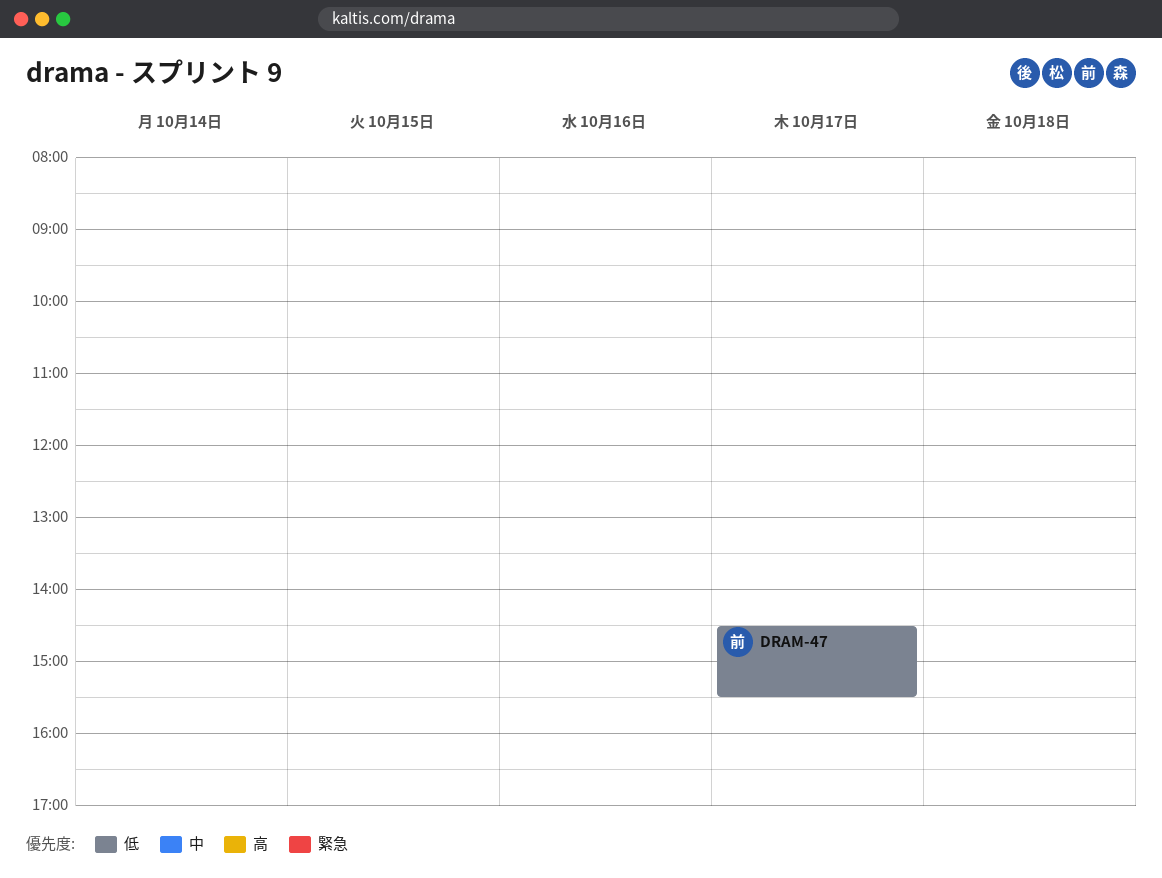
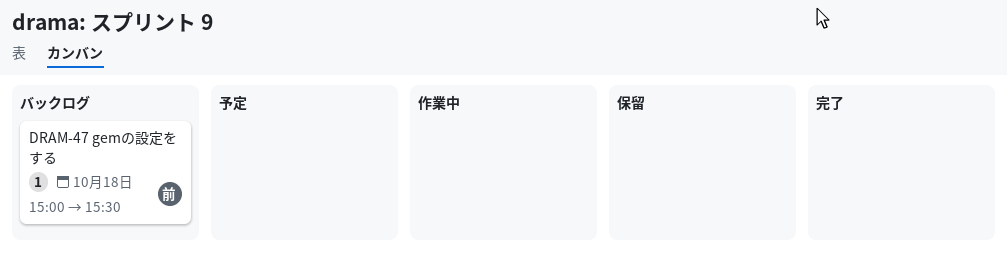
DRAM-47, day: Oct 17 -> Oct 18
DRAM-47, begins: 14:30 -> 15:00

